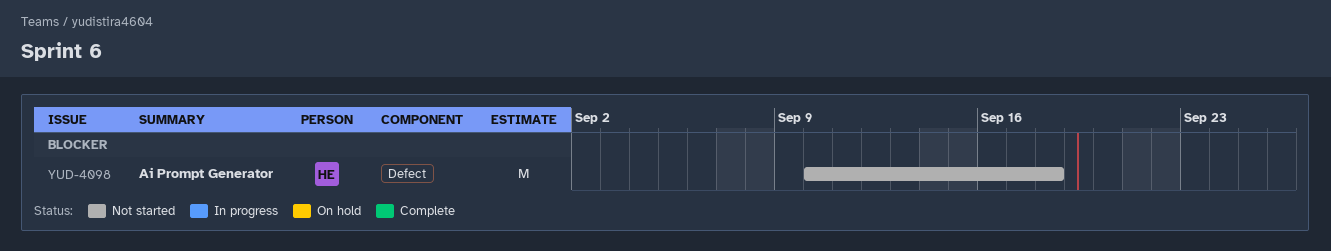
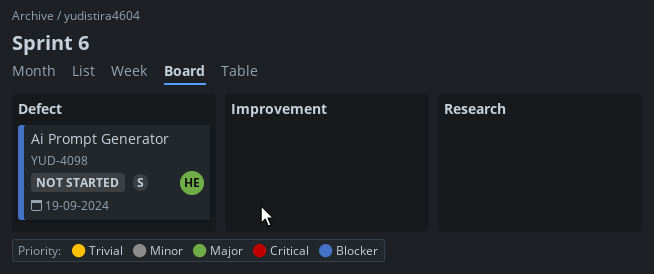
YUD-4098, estimate: M -> S
YUD-4098, due: Sep 18 -> Sep 19

